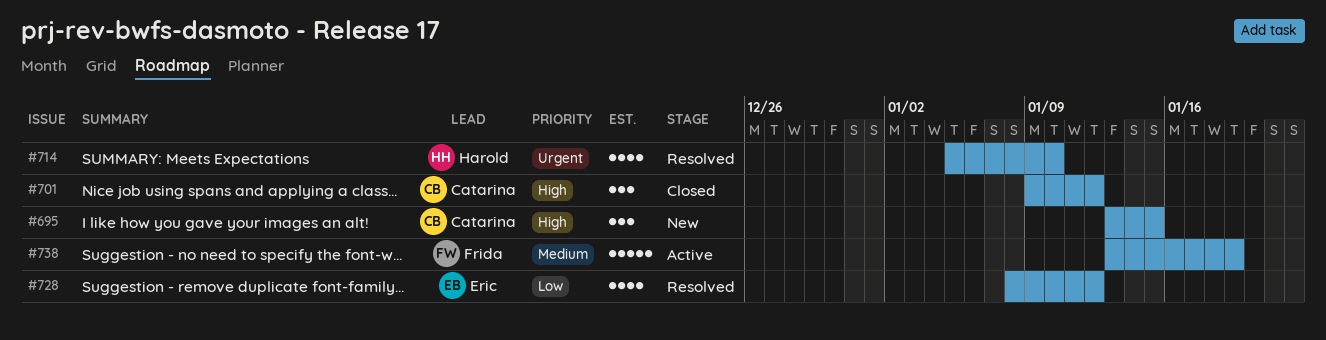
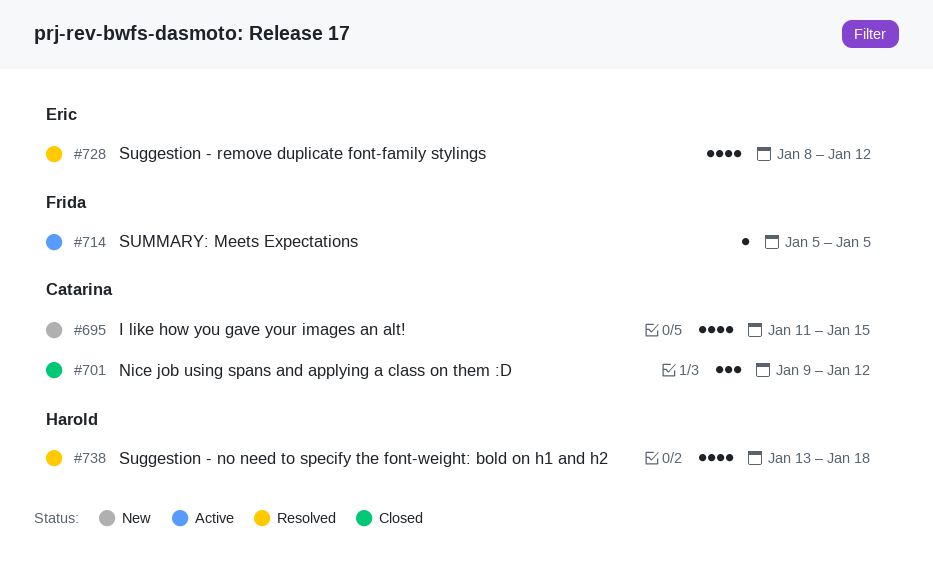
#695, estimate: 3 -> 4
#695, start: Jan 13 -> Jan 11
#714, status: Resolved -> Active
#714, owner: Harold -> Frida
#714, estimate: 4 -> 1
#714, due: Jan 10 -> Jan 5
#738, status: Active -> Resolved
#738, owner: Frida -> Harold
#738, estimate: 5 -> 4
#738, due: Jan 19 -> Jan 18

